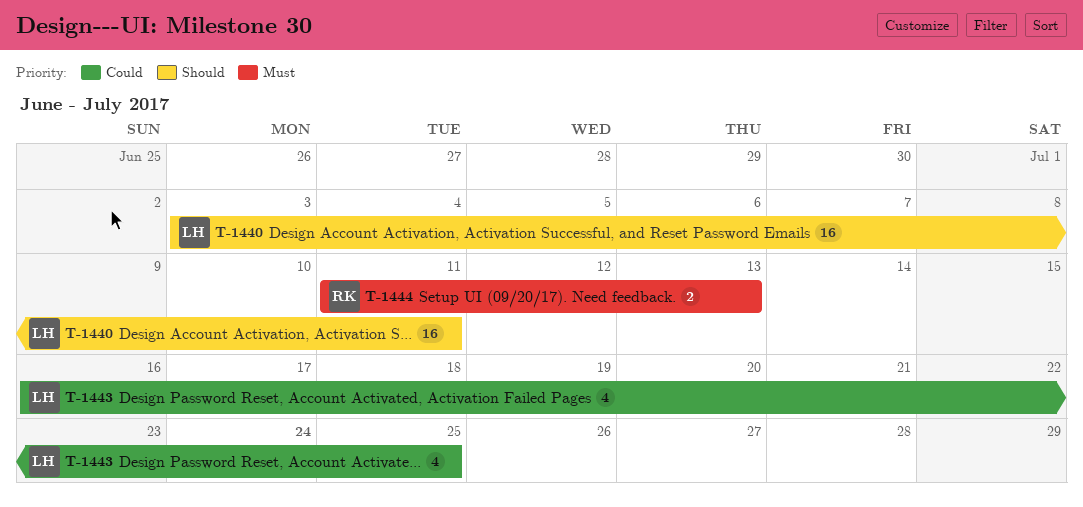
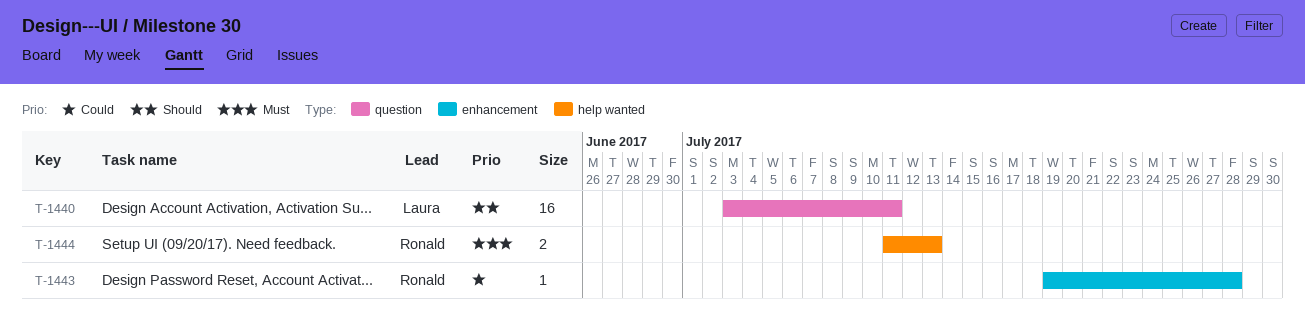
T-1443, owner: Laura -> Ronald
T-1443, estimate: 4 -> 1
T-1443, start: Jul 16 -> Jul 19
T-1443, due: Jul 25 -> Jul 28

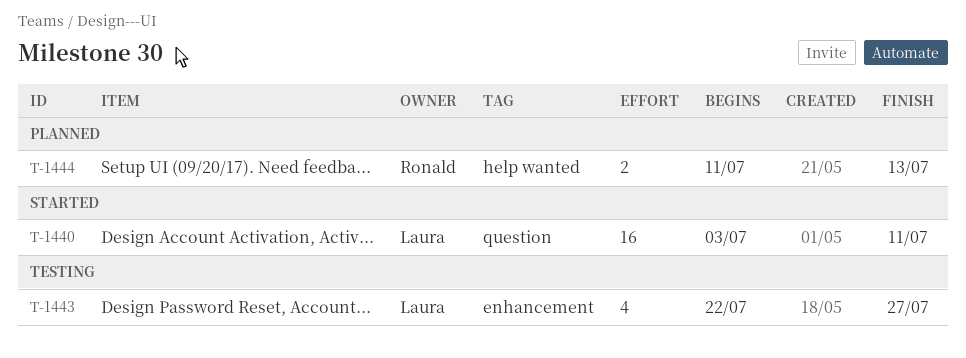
T-1443, owner: Ronald -> Laura
T-1443, estimate: 1 -> 4
T-1443, start: Jul 19 -> Jul 22
T-1443, due: Jul 28 -> Jul 27

